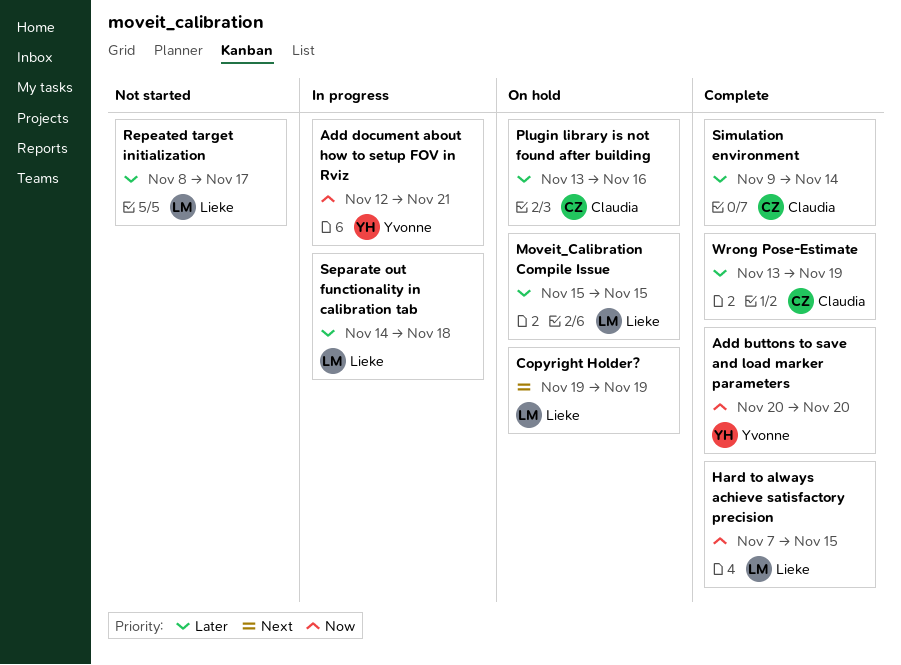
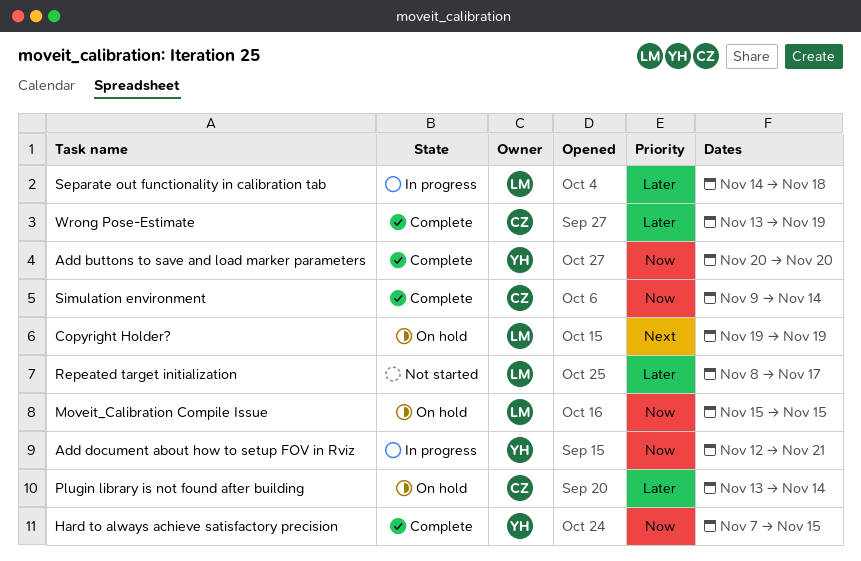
Hard to always achieve satisfactory precision, owner: Lieke -> Yvonne
Moveit_Calibration Compile Issue, priority: Later -> Now
Plugin library is not found after building, due: Nov 16 -> Nov 14
Simulation environment, priority: Later -> Now

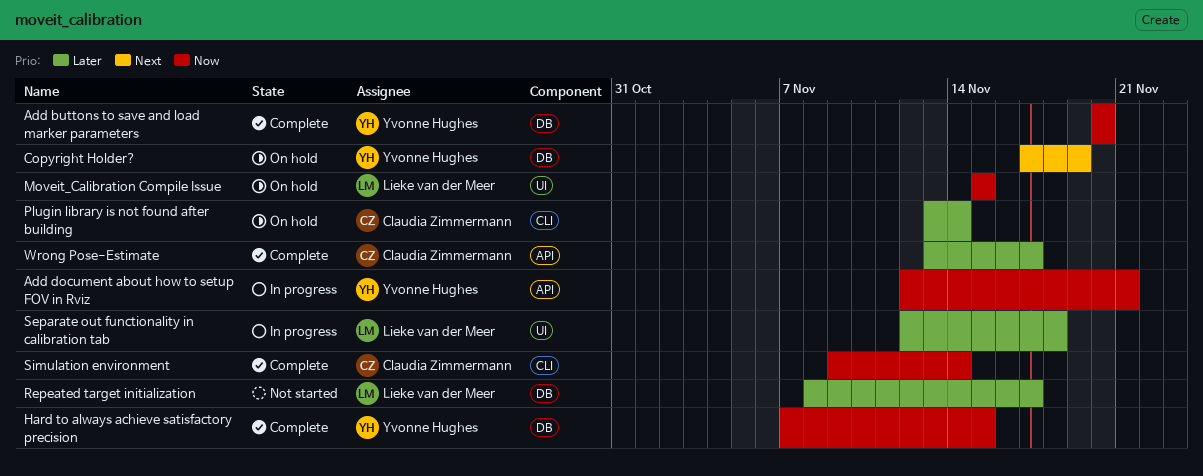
Copyright Holder?, owner: Lieke van der Meer -> Yvonne Hughes
Copyright Holder?, start: Nov 19 -> Nov 17
Separate out functionality in calibration tab, start: Nov 14 -> Nov 12
Wrong Pose-Estimate, due: Nov 19 -> Nov 17

